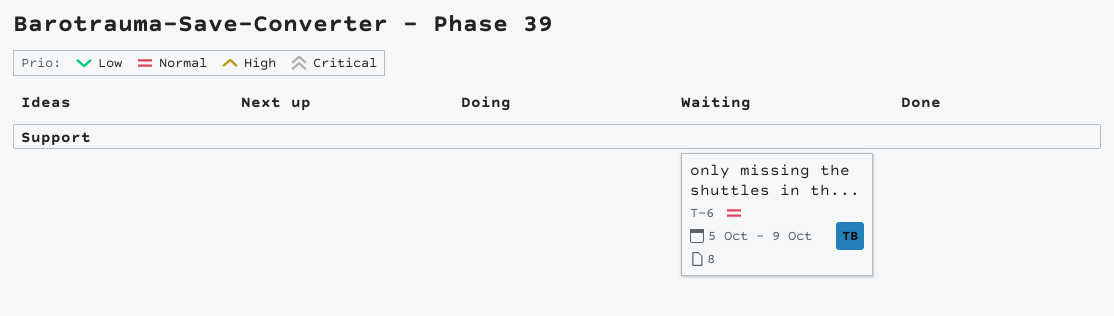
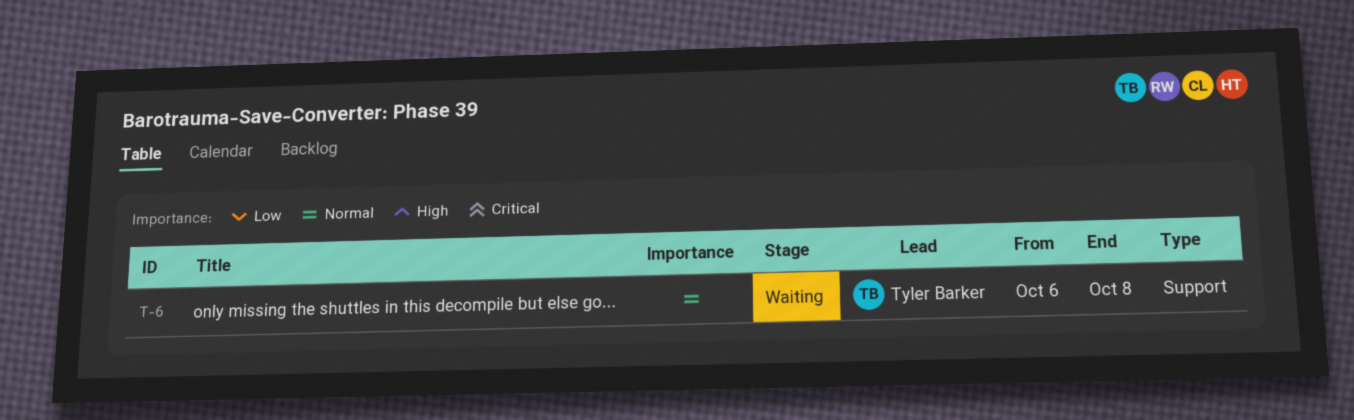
T-6, start: Oct 5 -> Oct 6
T-6, due: Oct 9 -> Oct 8

